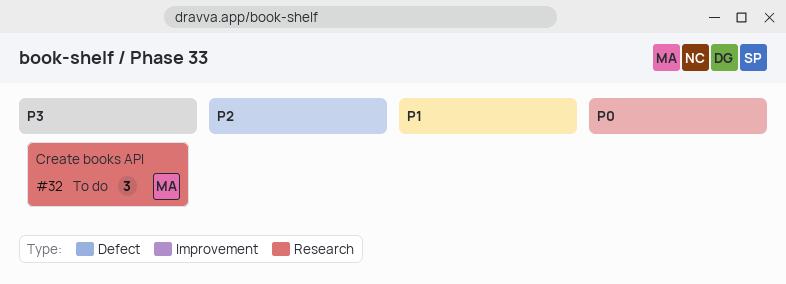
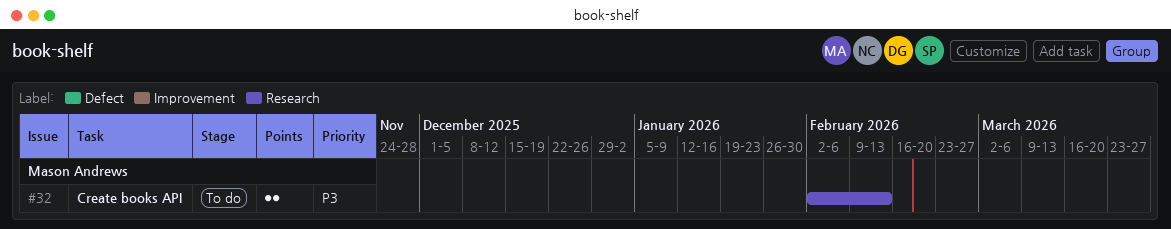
#32, estimate: 3 -> 2

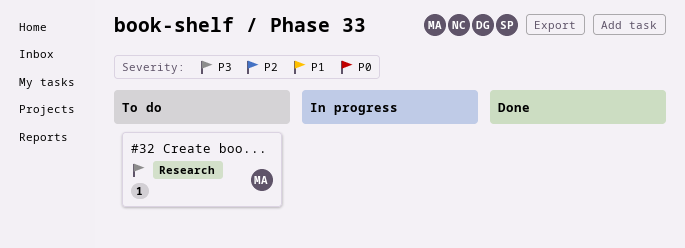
#32, estimate: 2 -> 1

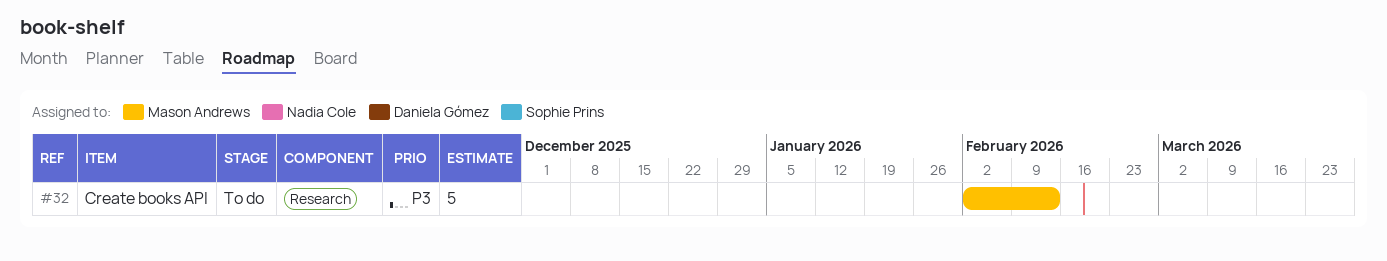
#32, estimate: 1 -> 5

